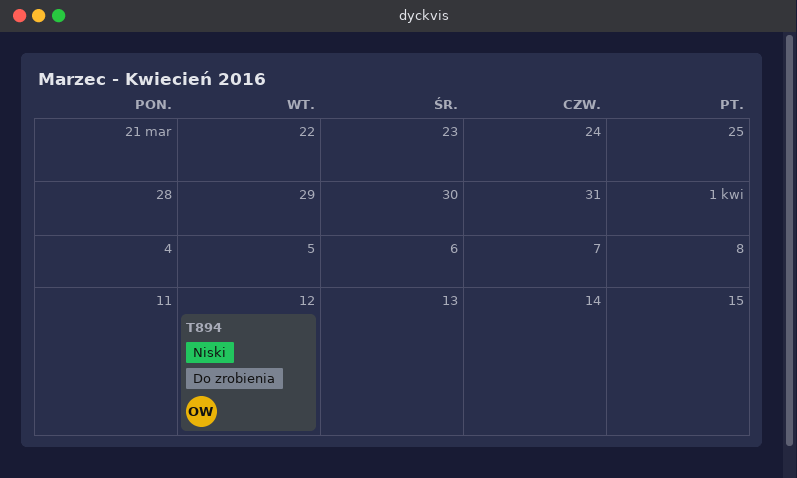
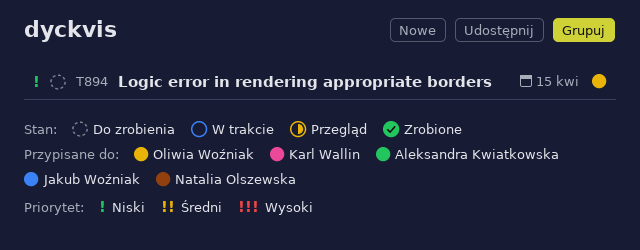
T894, due: Apr 12 -> Apr 15

